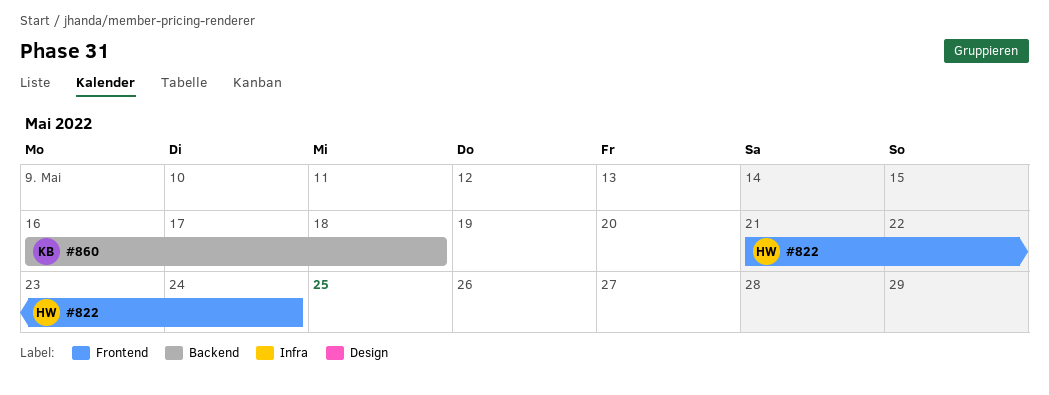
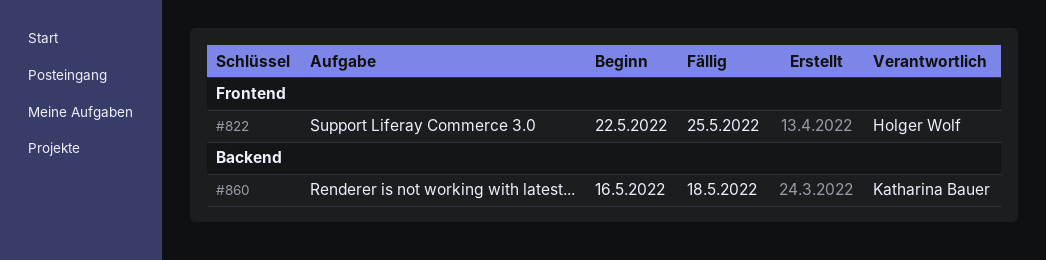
#822, start: May 21 -> May 22
#822, due: May 24 -> May 25

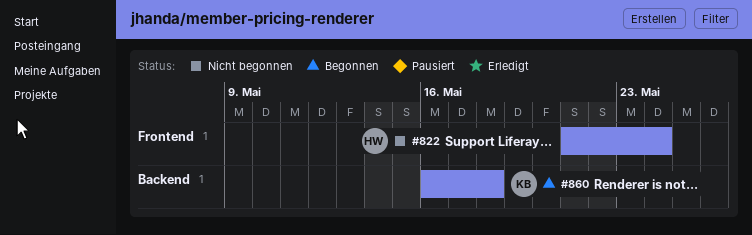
#822, start: May 22 -> May 21
#822, due: May 25 -> May 24

